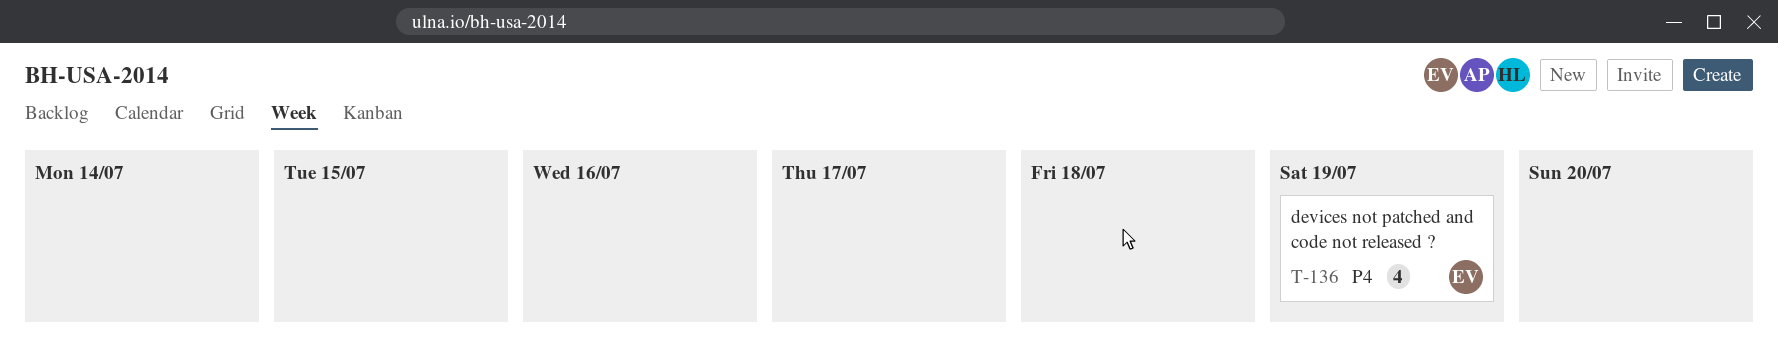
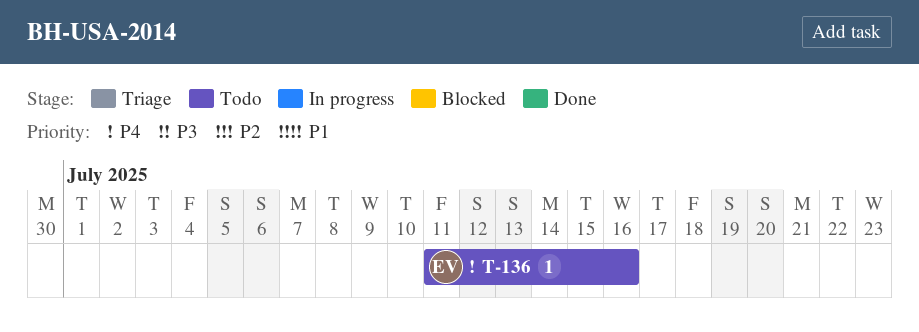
T-136, estimate: 4 -> 1
T-136, due: Jul 19 -> Jul 16

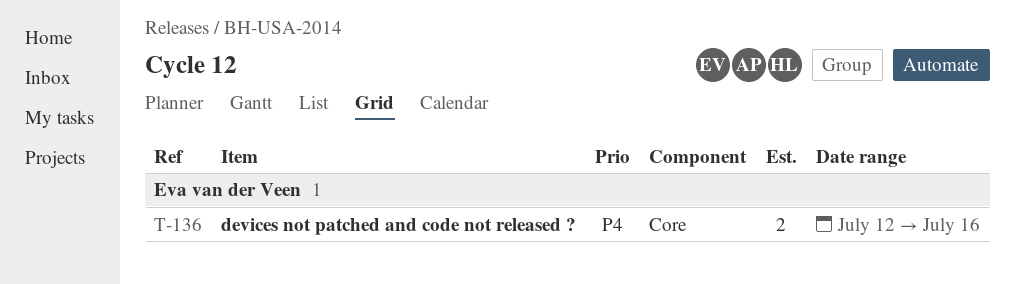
T-136, estimate: 1 -> 2
T-136, start: Jul 11 -> Jul 12

